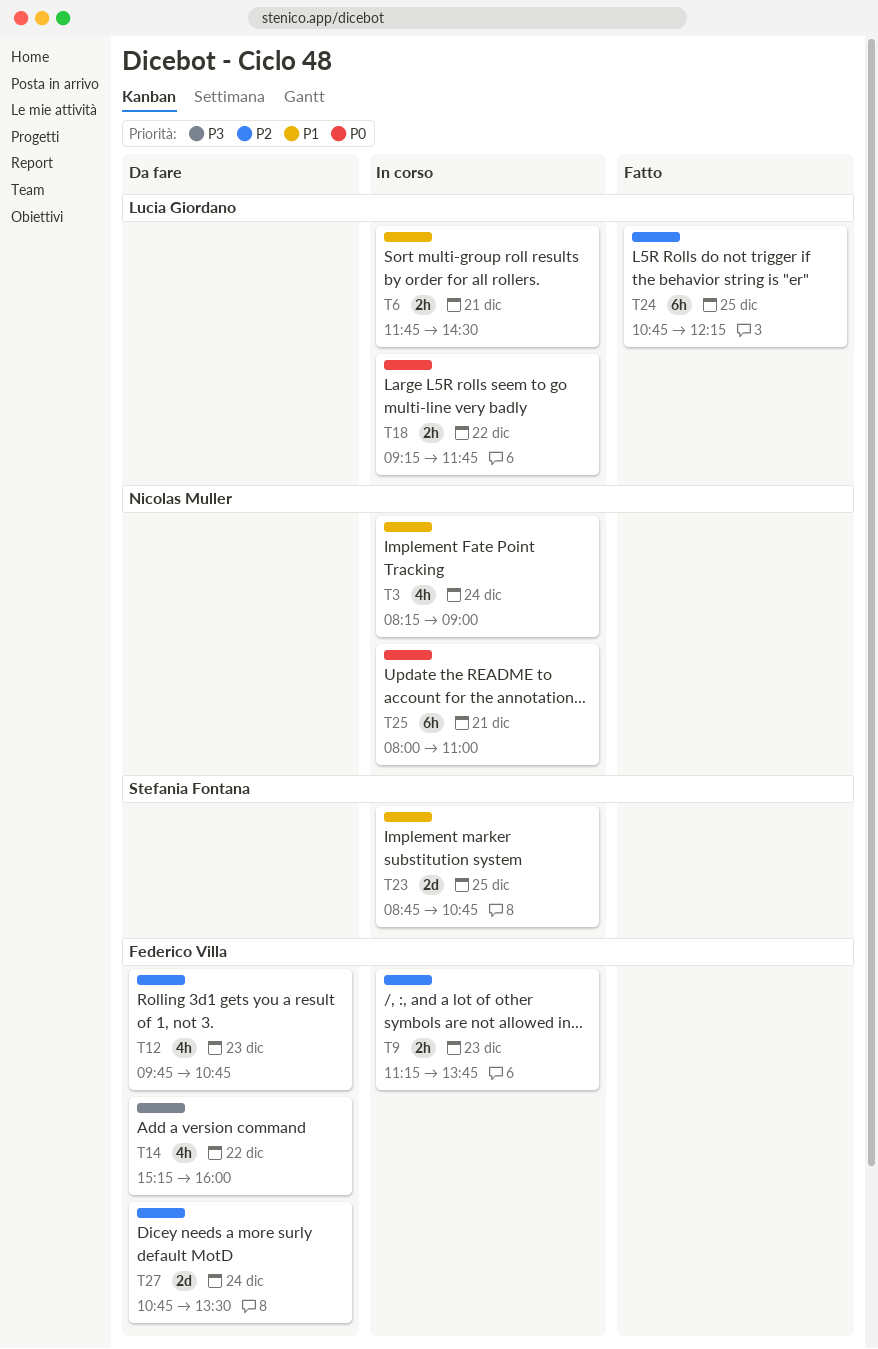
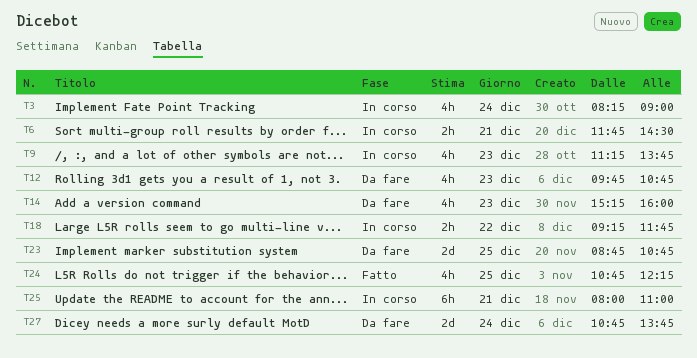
T9, estimate: 2h -> 4h
T14, day: Dec 22 -> Dec 23
T23, status: In corso -> Da fare
T24, estimate: 6h -> 4h
T27, ends: 13:30 -> 13:45

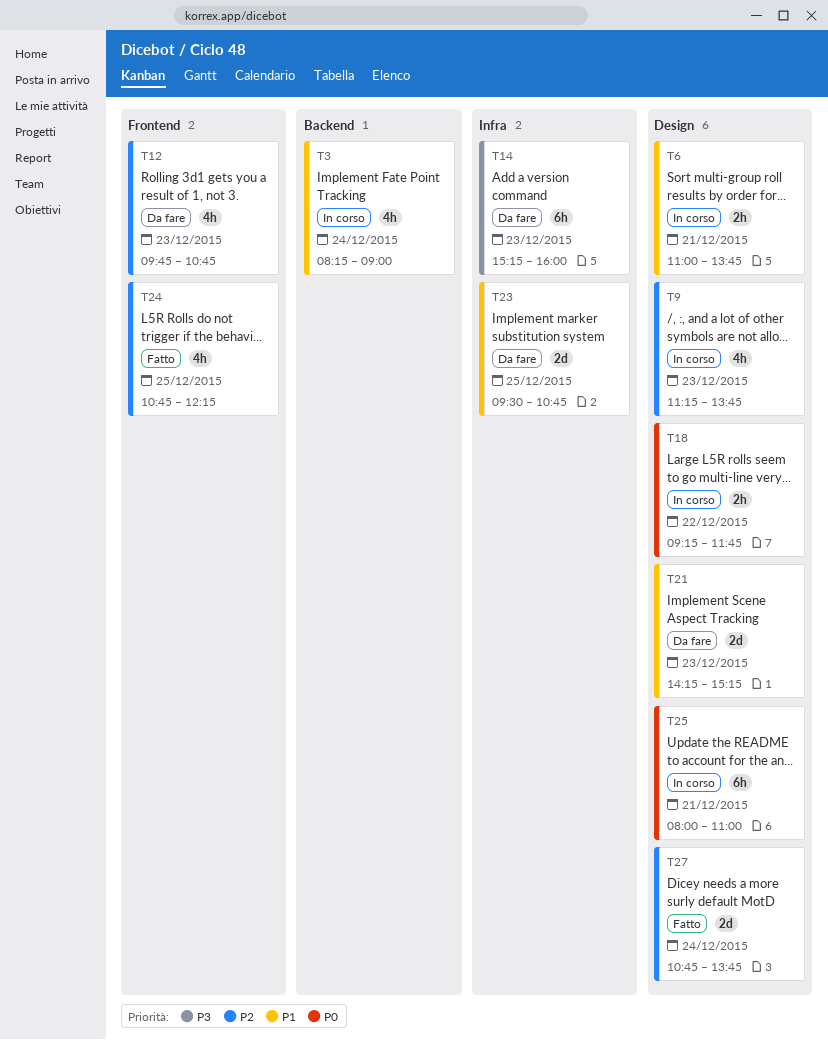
T6, begins: 11:45 -> 11:00
T6, ends: 14:30 -> 13:45
T14, estimate: 4h -> 6h
T21: none -> present
T23, begins: 08:45 -> 09:30
T27, status: Da fare -> Fatto

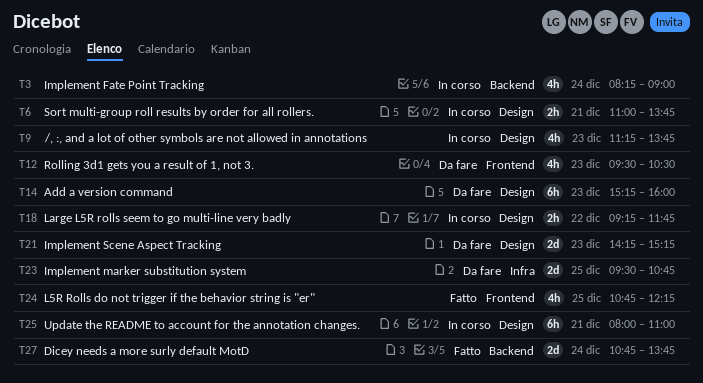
T12, begins: 09:45 -> 09:30
T12, ends: 10:45 -> 10:30
T14, label: Infra -> Design
T27, label: Design -> Backend

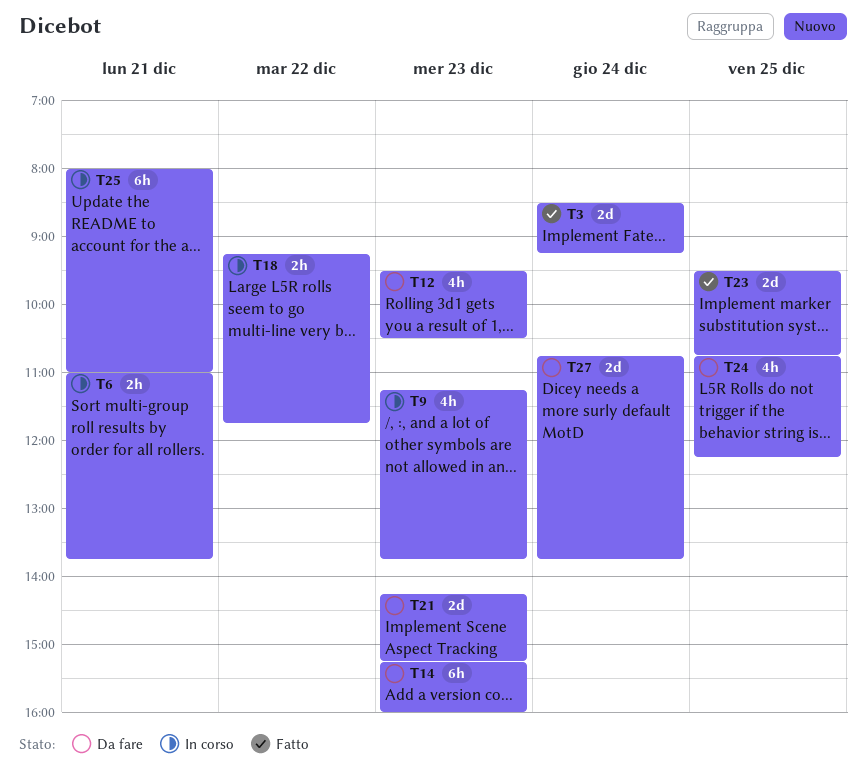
T3, status: In corso -> Fatto
T3, estimate: 4h -> 2d
T3, begins: 08:15 -> 08:30
T3, ends: 09:00 -> 09:15
T23, status: Da fare -> Fatto
T24, status: Fatto -> Da fare
T27, status: Fatto -> Da fare

